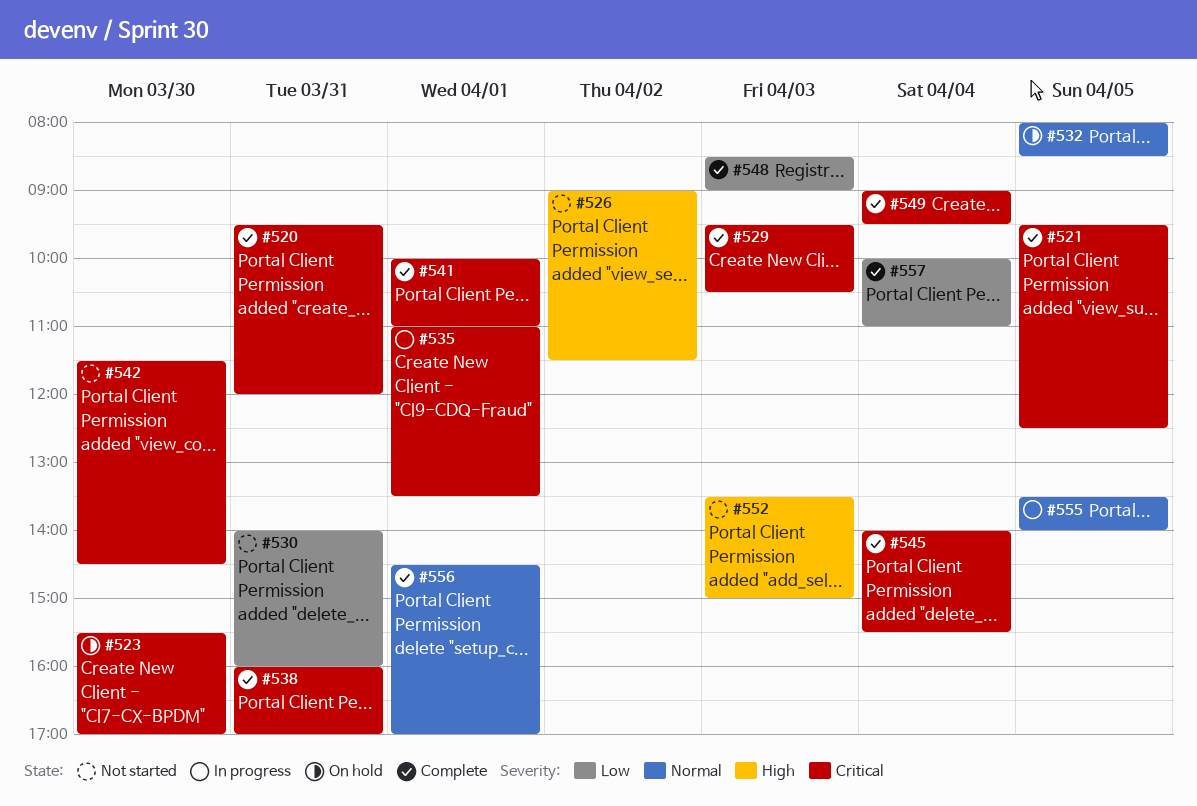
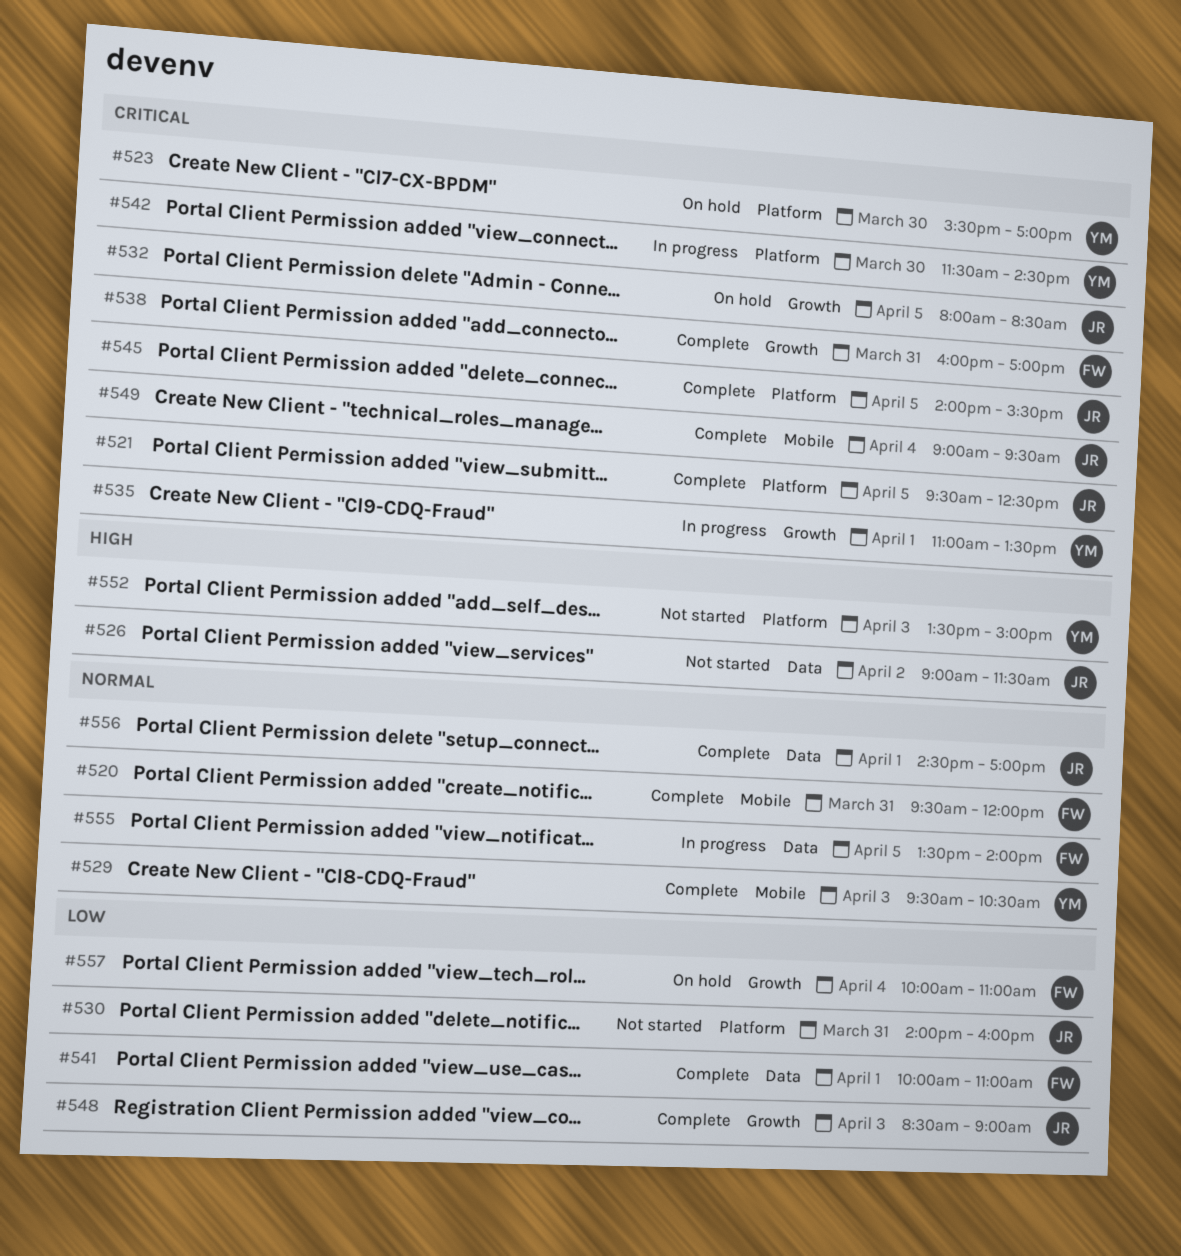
#520, priority: Critical -> Normal
#529, priority: Critical -> Normal
#532, priority: Normal -> Critical
#541, priority: Critical -> Low
#542, status: Not started -> In progress
#545, day: Apr 4 -> Apr 5
#557, status: Complete -> On hold

